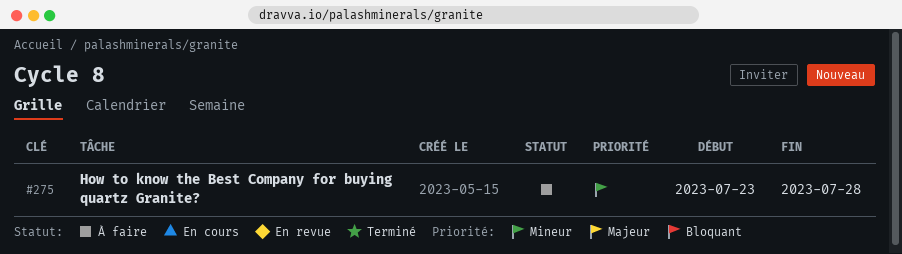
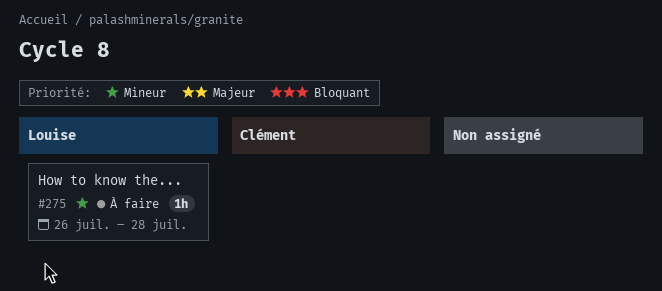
#275, start: Jul 23 -> Jul 26

